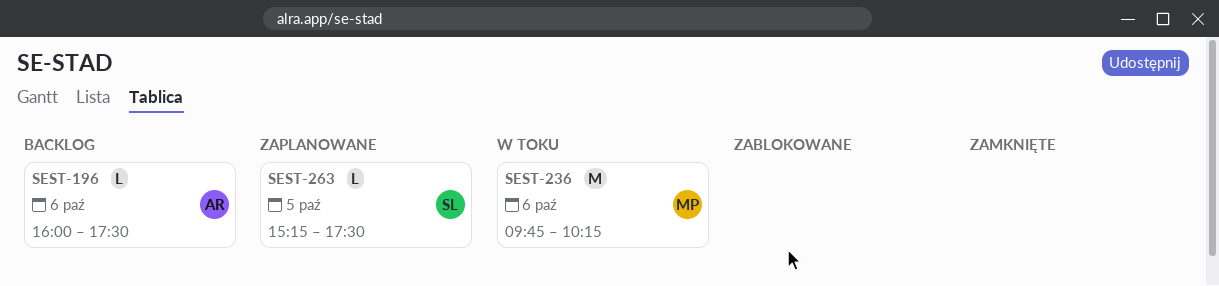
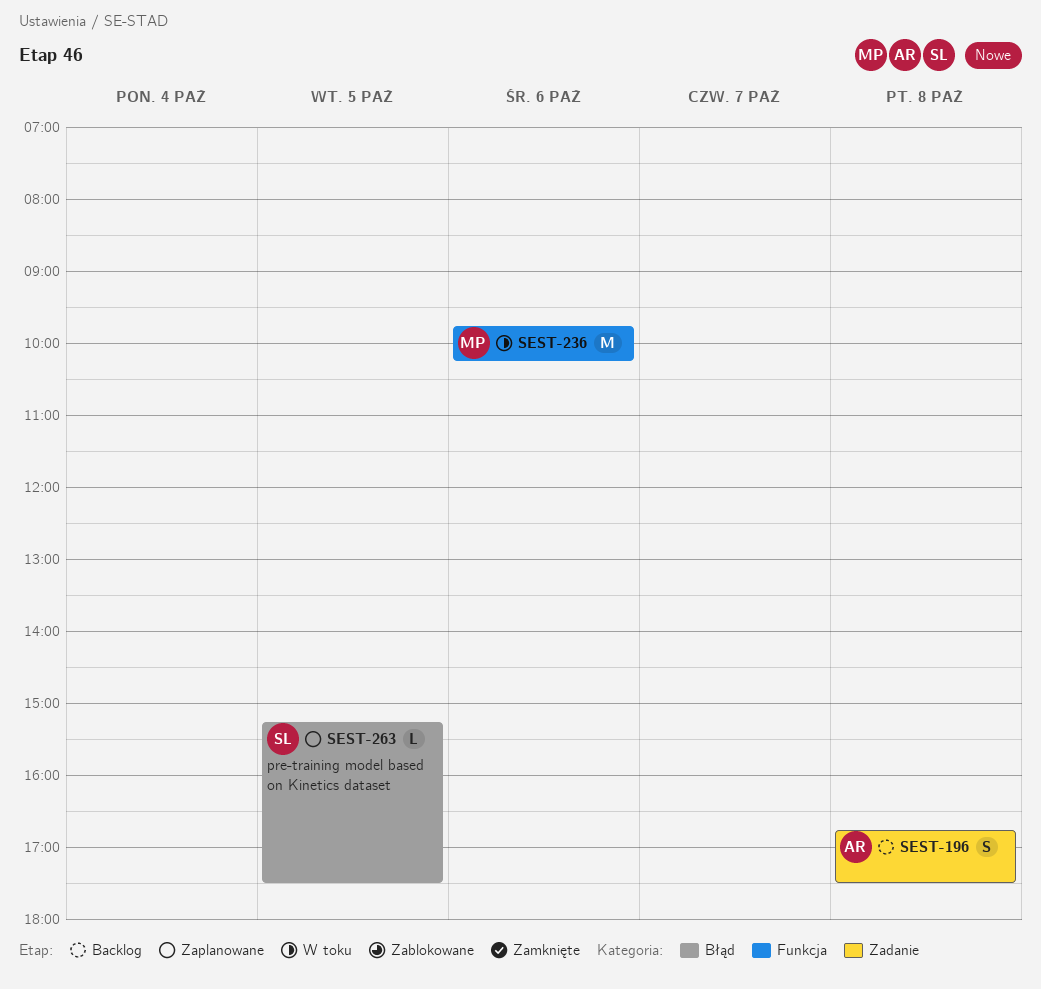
SEST-196, estimate: L -> S
SEST-196, day: Oct 6 -> Oct 8
SEST-196, begins: 16:00 -> 16:45

